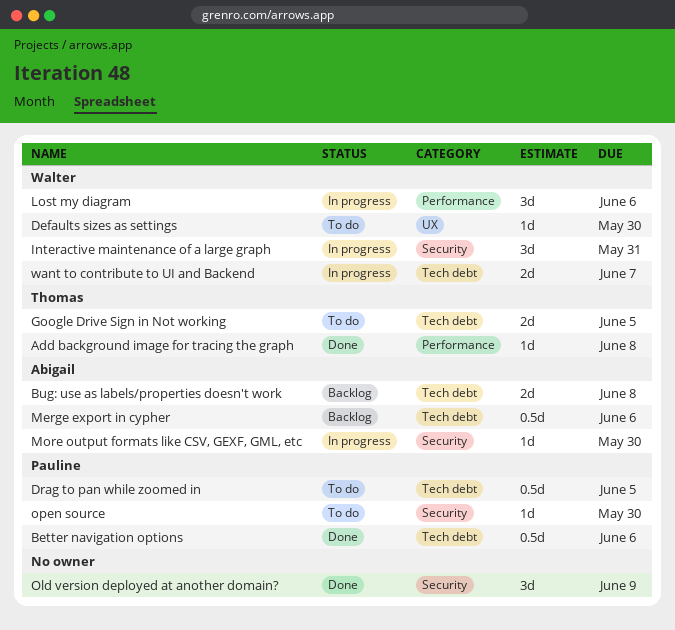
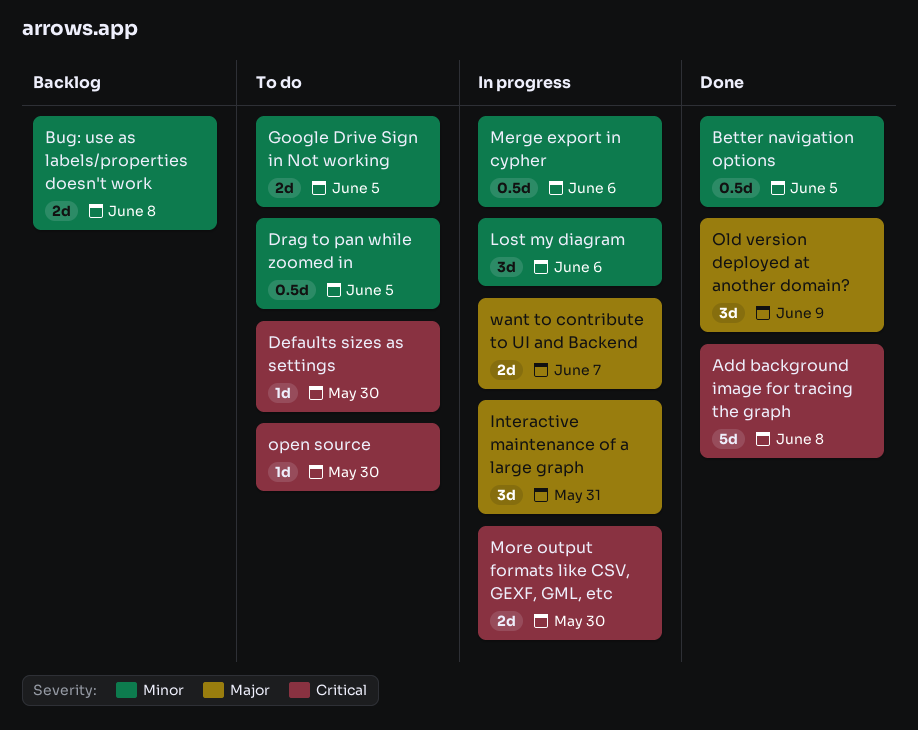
Add background image for tracing the graph, estimate: 1d -> 5d
Better navigation options, due: Jun 6 -> Jun 5
Merge export in cypher, status: Backlog -> In progress
More output formats like CSV, GEXF, GML, etc, estimate: 1d -> 2d

